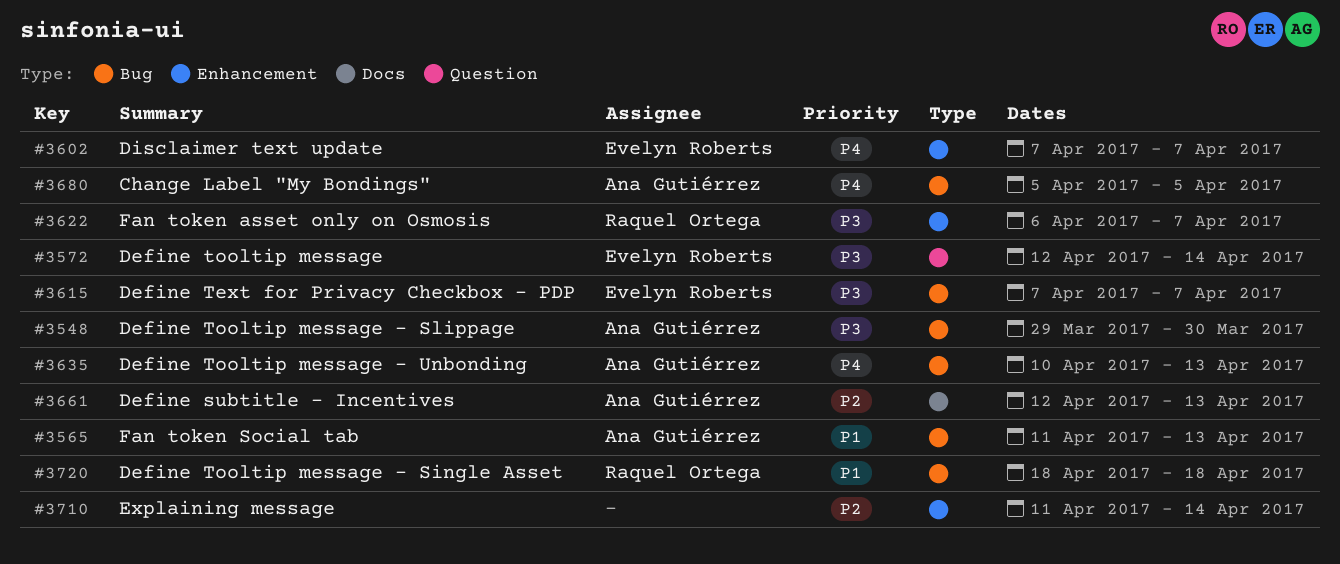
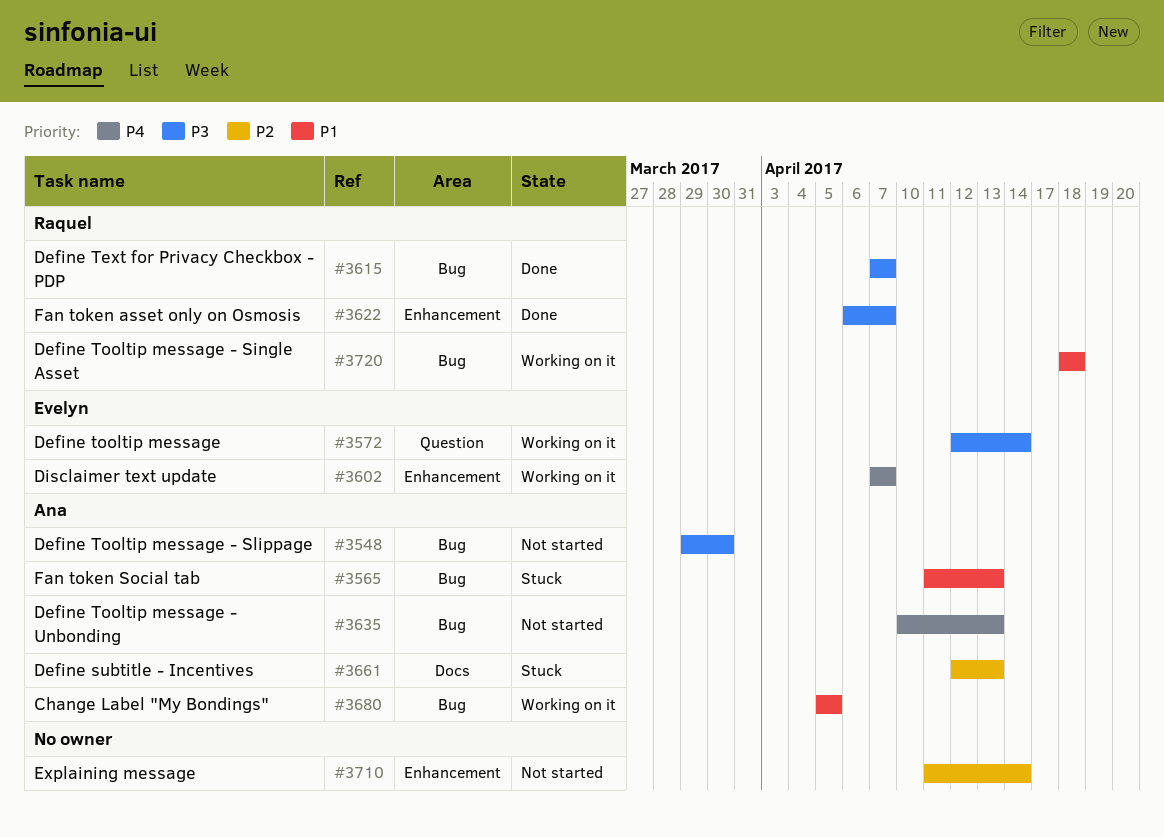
#3615, owner: Evelyn Roberts -> Raquel Ortega
#3680, priority: P4 -> P1

